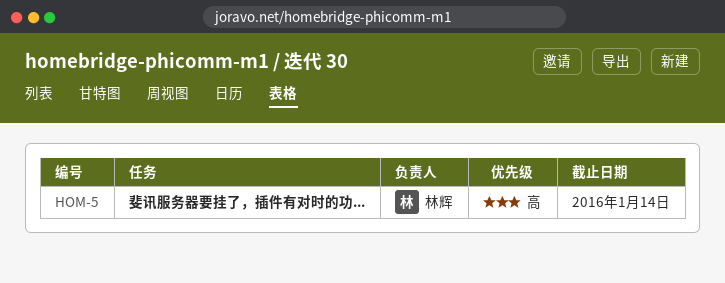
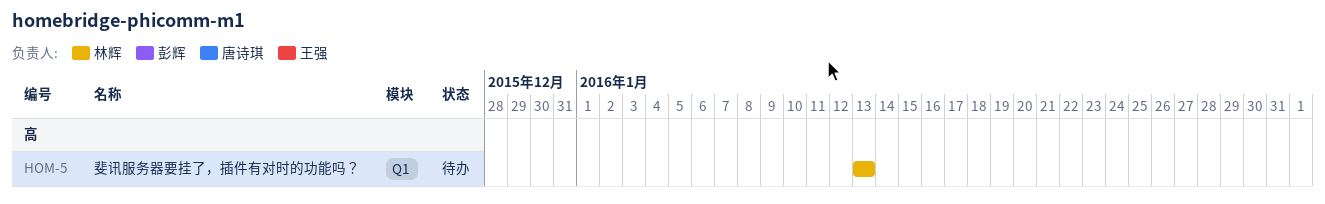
HOM-5, due: Jan 14 -> Jan 13

